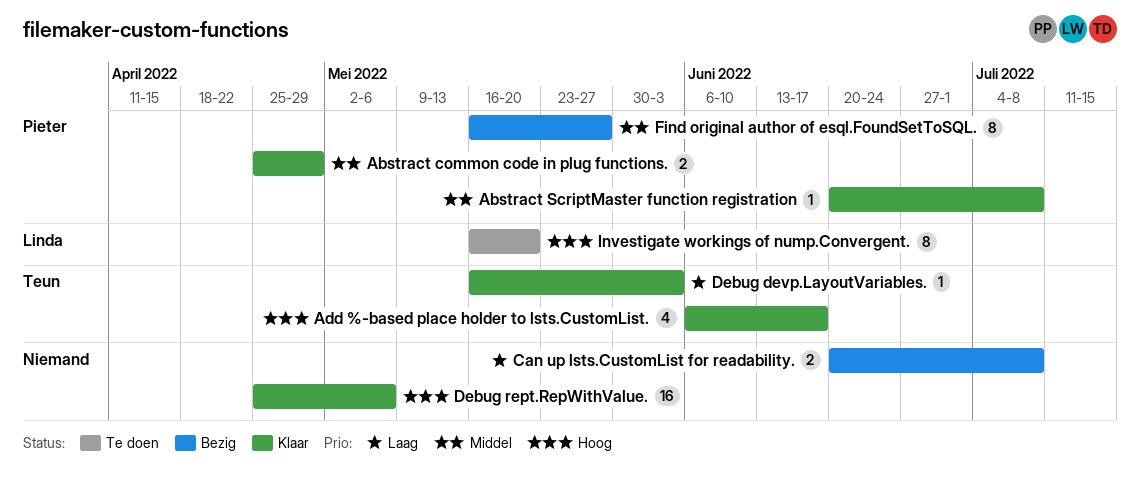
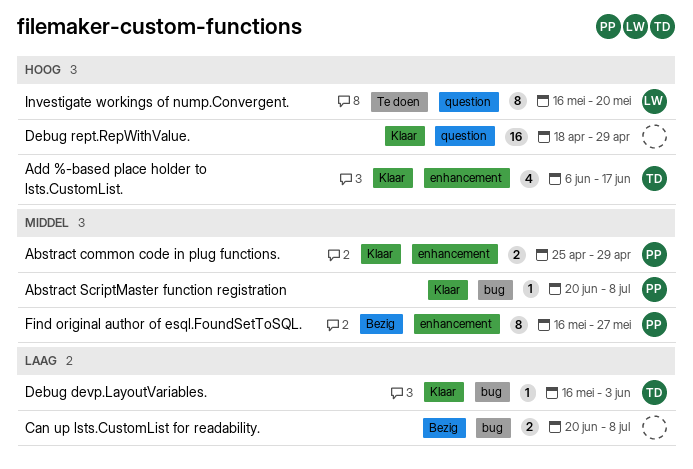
Debug rept.RepWithValue., start: Apr 25 -> Apr 18
Debug rept.RepWithValue., due: May 6 -> Apr 29

